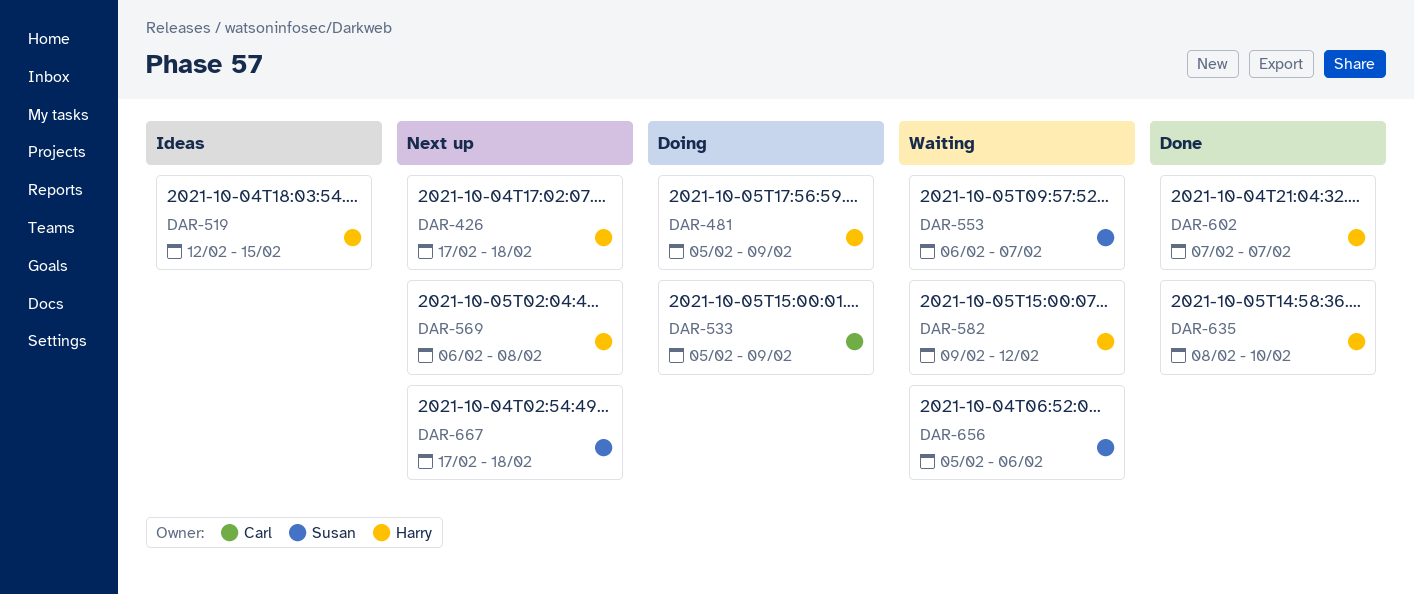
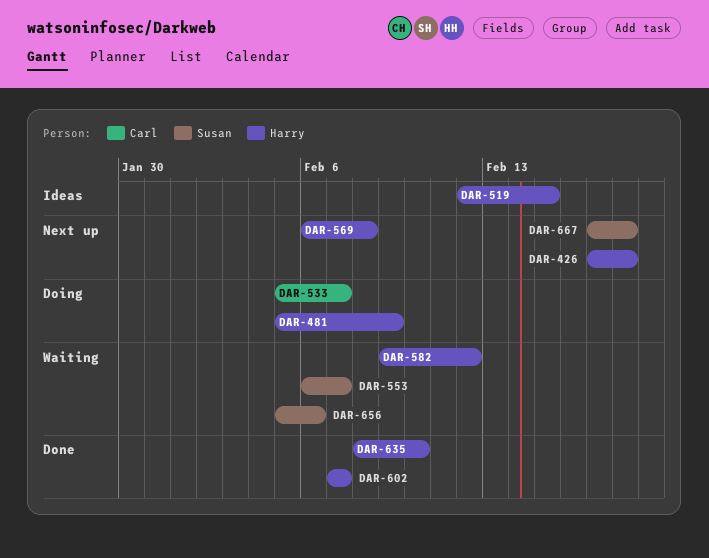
DAR-533, due: Feb 9 -> Feb 7

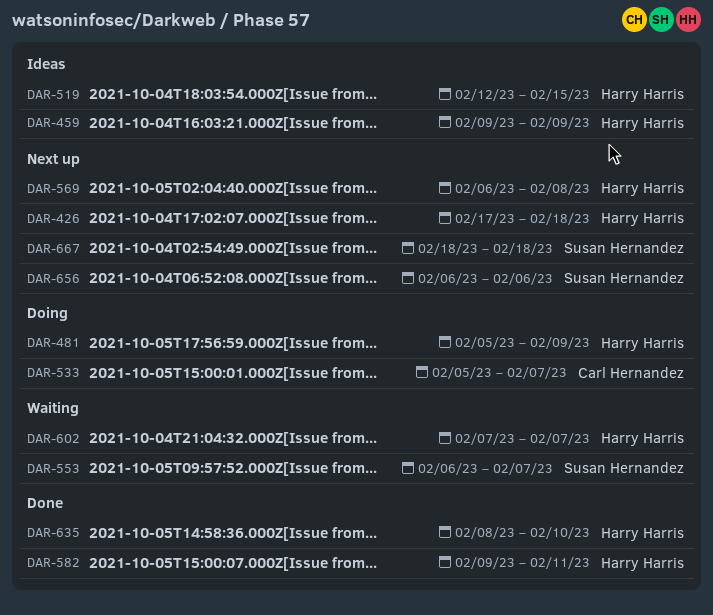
DAR-459: none -> present
DAR-582, status: Waiting -> Done
DAR-582, due: Feb 12 -> Feb 11
DAR-602, status: Done -> Waiting
DAR-656, status: Waiting -> Next up
DAR-656, start: Feb 5 -> Feb 6
DAR-667, start: Feb 17 -> Feb 18

